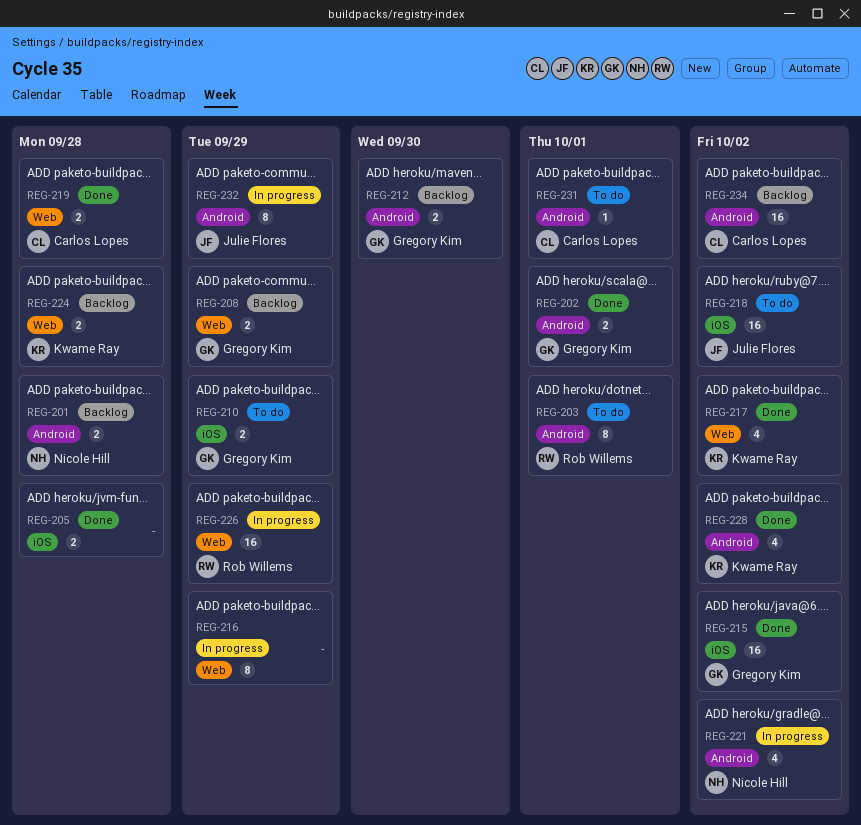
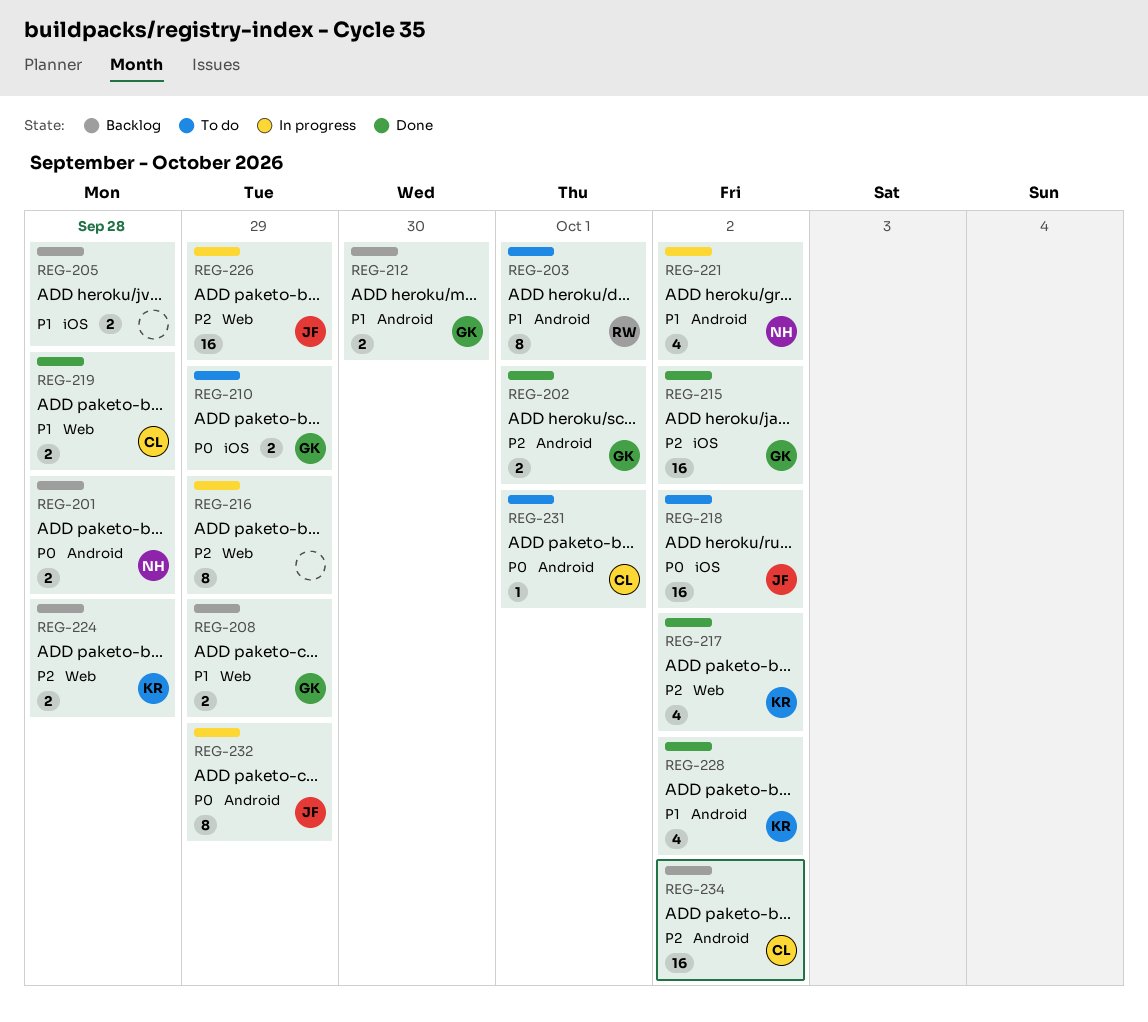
REG-205, status: Done -> Backlog
REG-226, owner: Rob Willems -> Julie Flores

